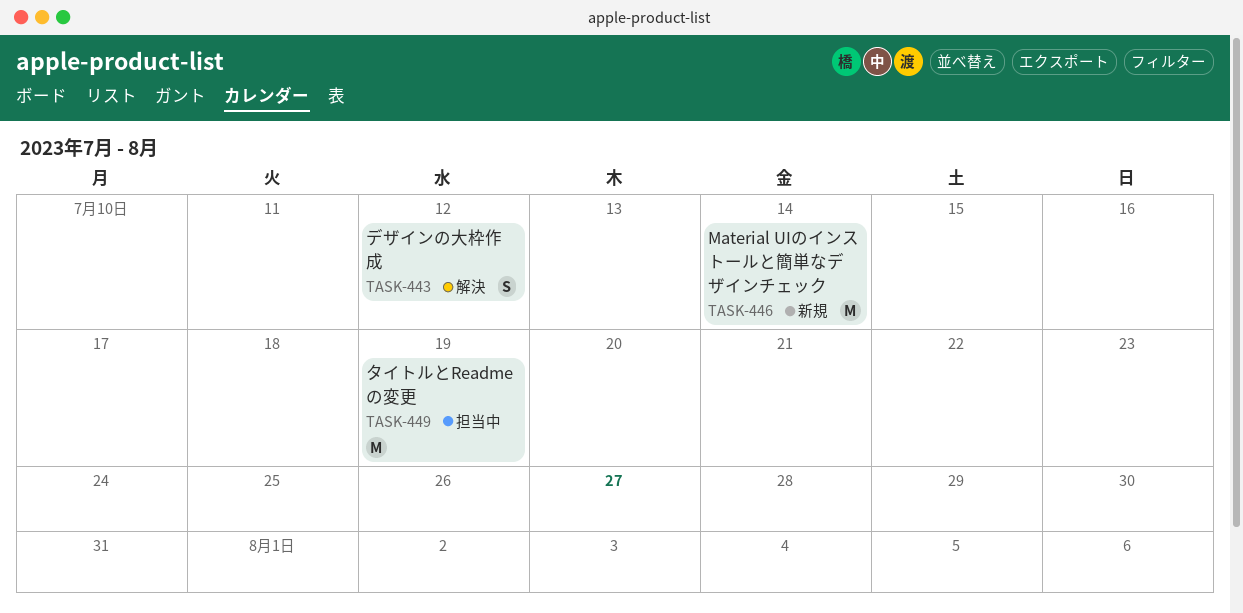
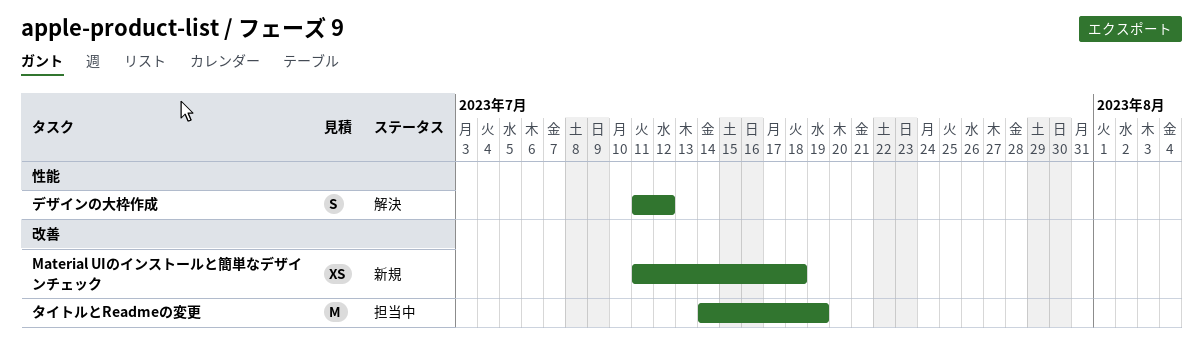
Material UIのインストールと簡単なデザインチェック, estimate: M -> XS
Material UIのインストールと簡単なデザインチェック, due: Jul 14 -> Jul 18

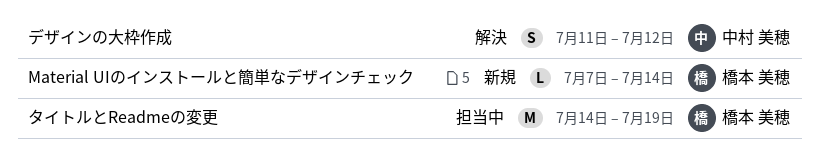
Material UIのインストールと簡単なデザインチェック, estimate: XS -> L
Material UIのインストールと簡単なデザインチェック, start: Jul 11 -> Jul 7
Material UIのインストールと簡単なデザインチェック, due: Jul 18 -> Jul 14

